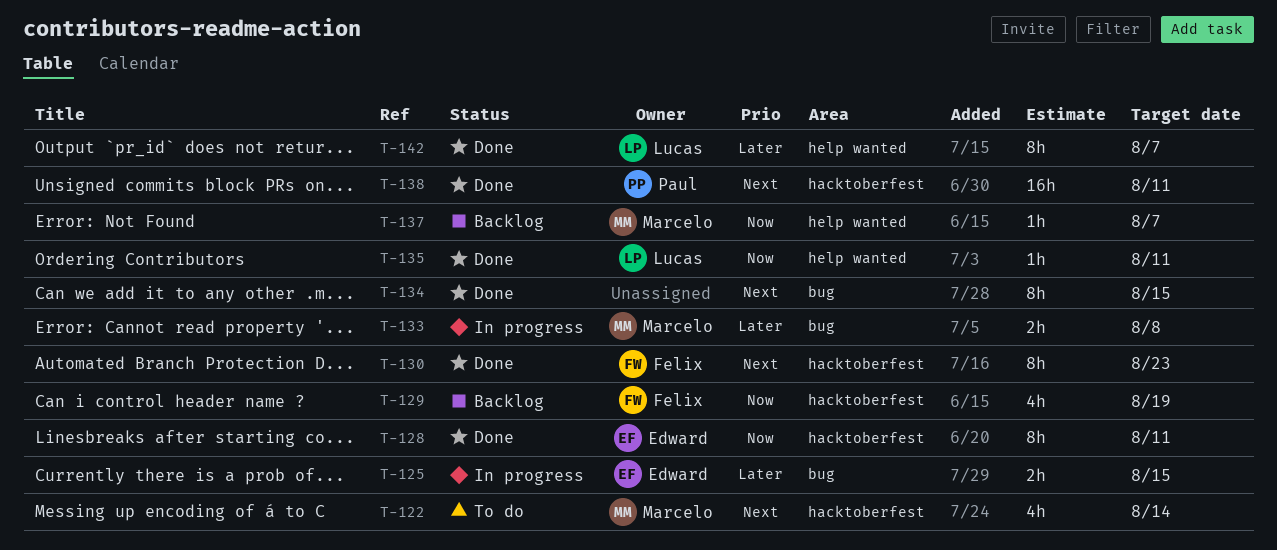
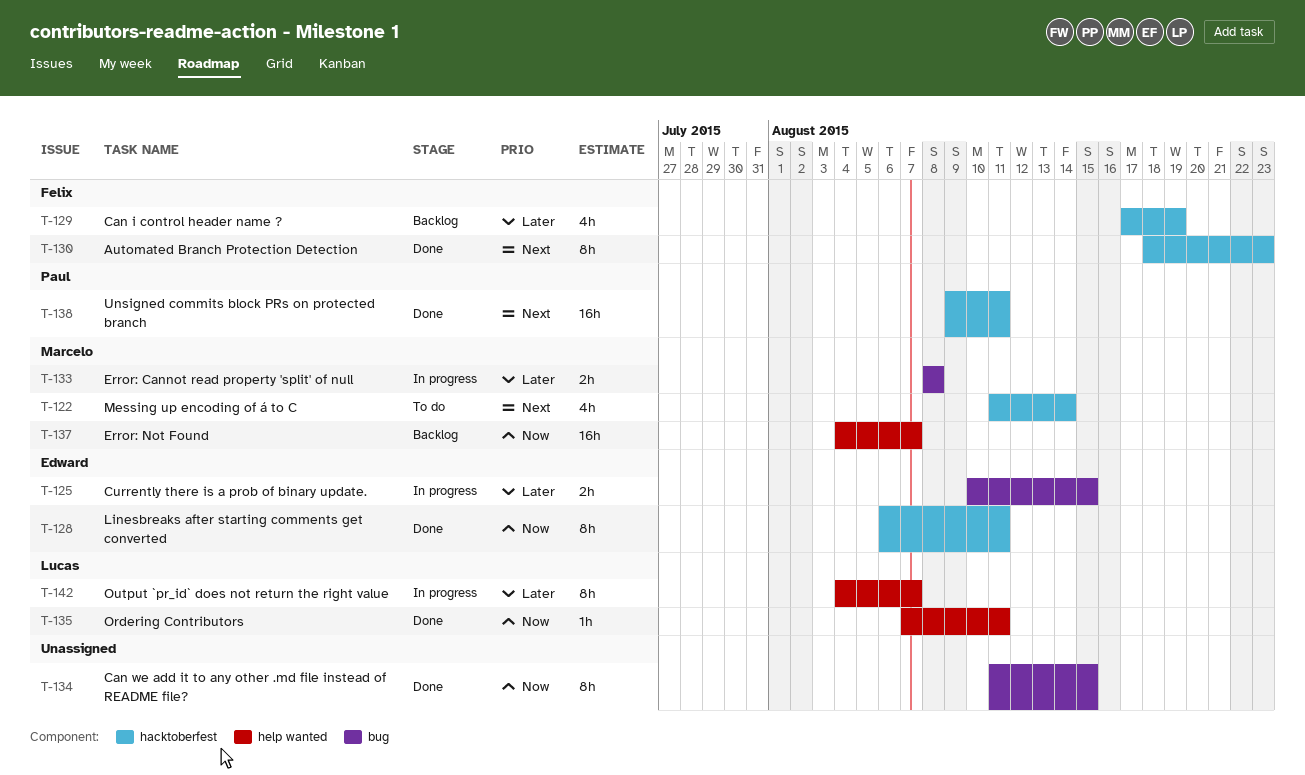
T-129, priority: Now -> Later
T-134, priority: Next -> Now
T-137, estimate: 1h -> 16h
T-142, status: Done -> In progress

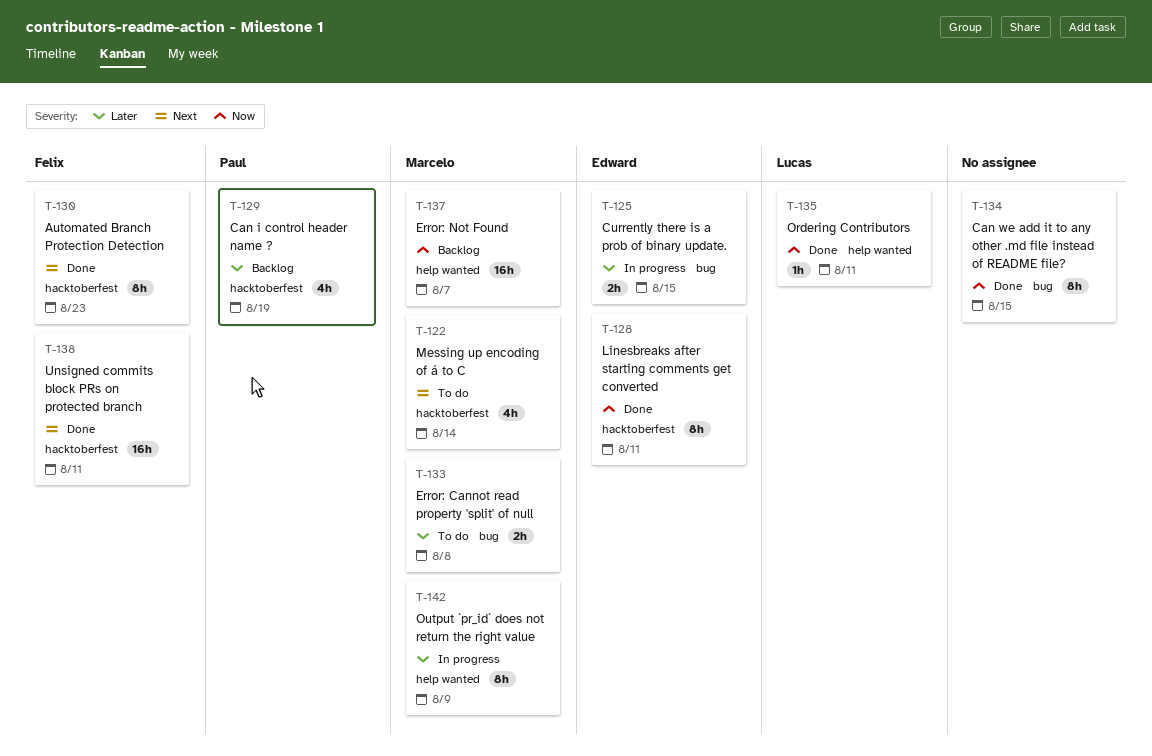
T-129, owner: Felix -> Paul
T-133, status: In progress -> To do
T-138, owner: Paul -> Felix
T-142, owner: Lucas -> Marcelo
T-142, due: Aug 7 -> Aug 9

